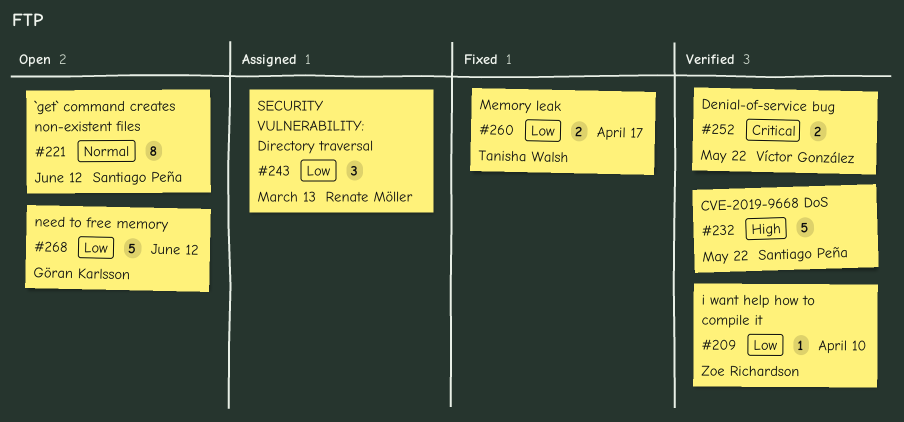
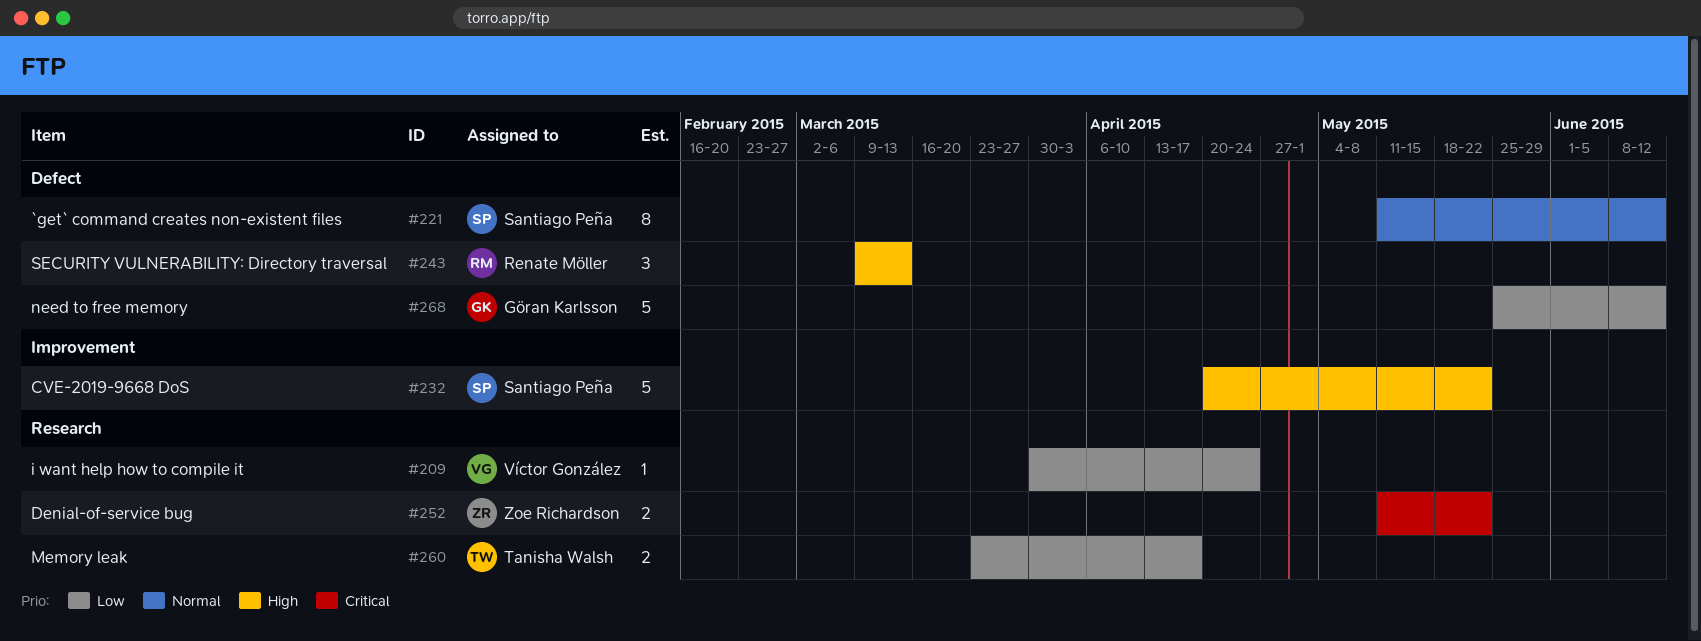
#209, owner: Zoe Richardson -> Víctor González
#209, due: Apr 10 -> Apr 24
#243, priority: Low -> High
#252, owner: Víctor González -> Zoe Richardson

